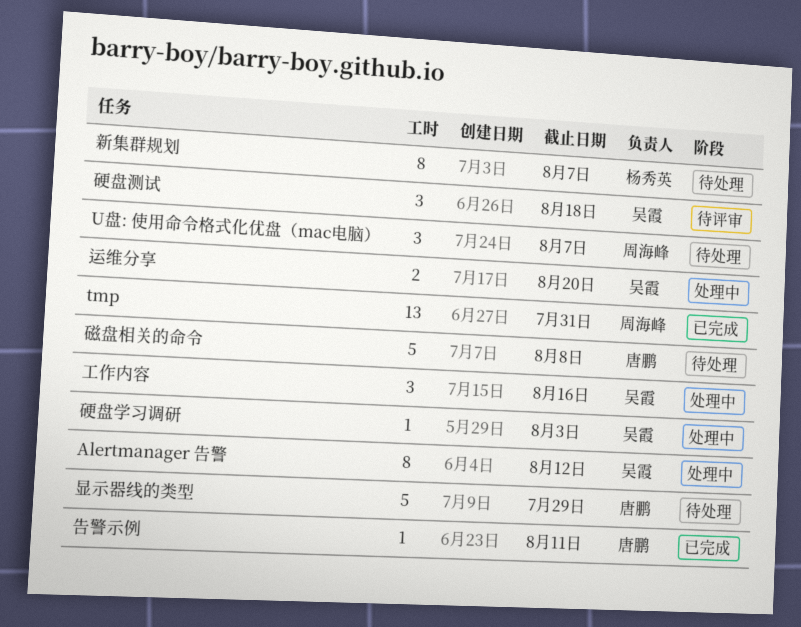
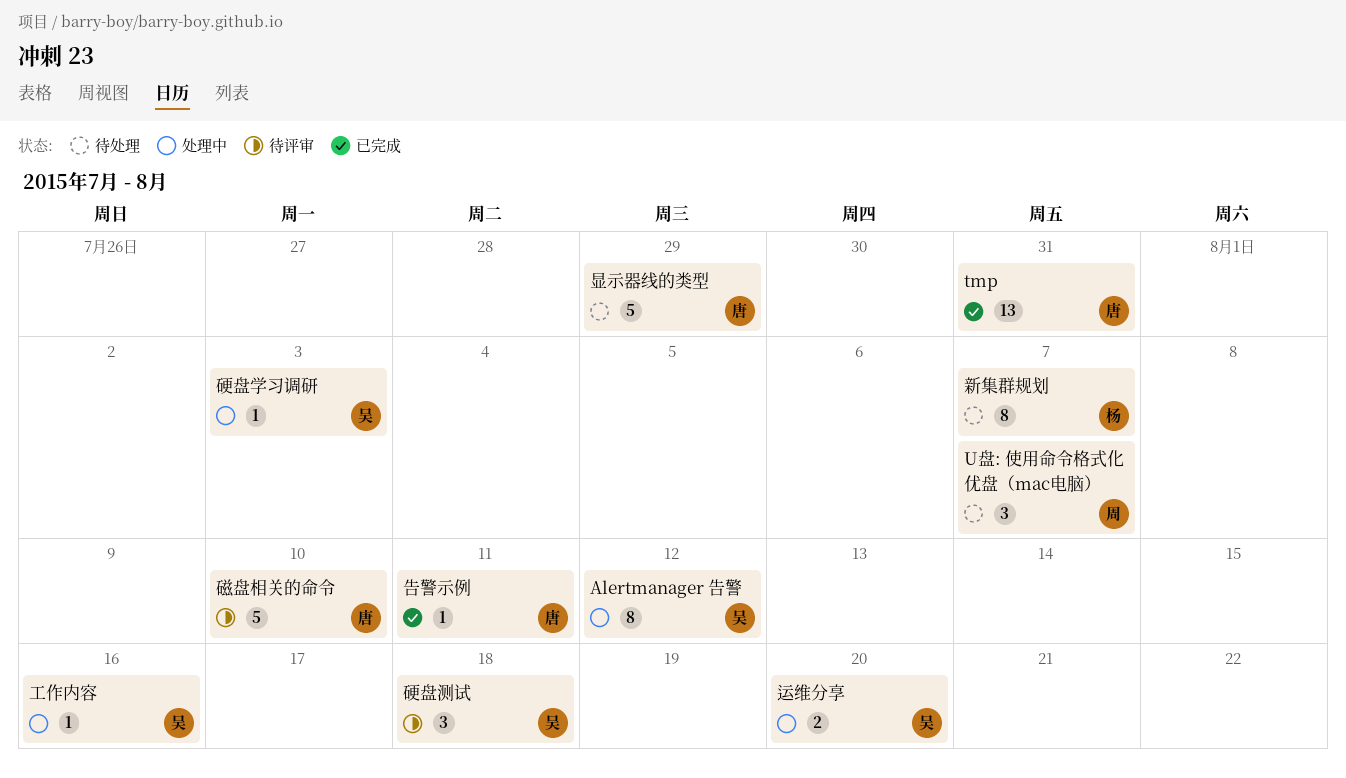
tmp, owner: 周海峰 -> 唐鹏
工作内容, estimate: 3 -> 1
磁盘相关的命令, status: 待处理 -> 待评审
磁盘相关的命令, due: Aug 8 -> Aug 10

